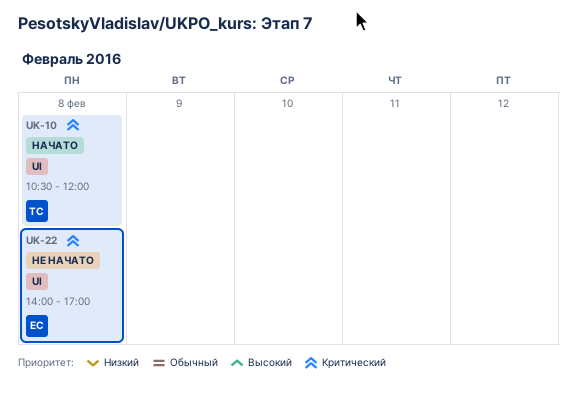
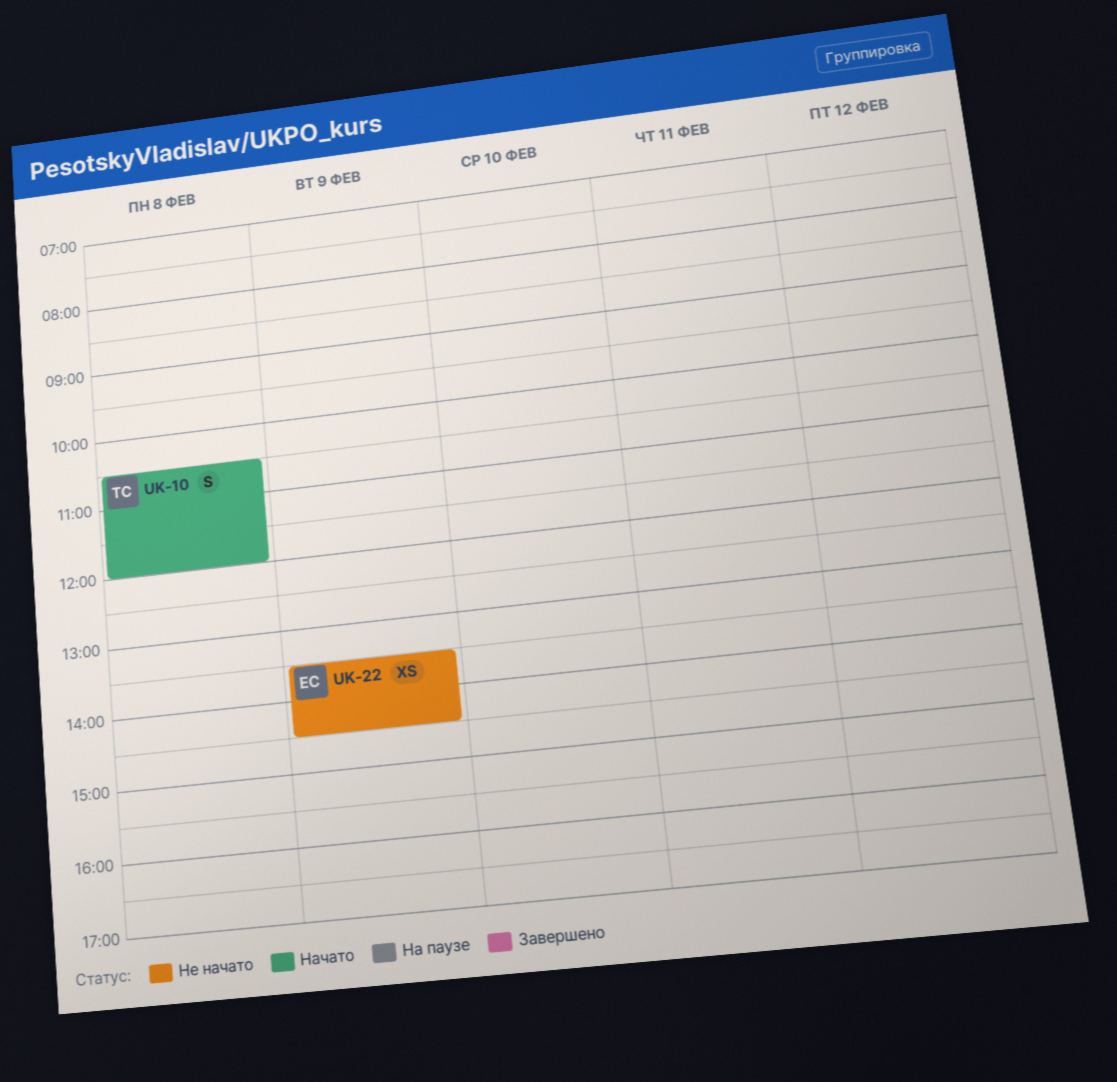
UK-22, day: Feb 8 -> Feb 9
UK-22, begins: 14:00 -> 13:30
UK-22, ends: 17:00 -> 14:30

